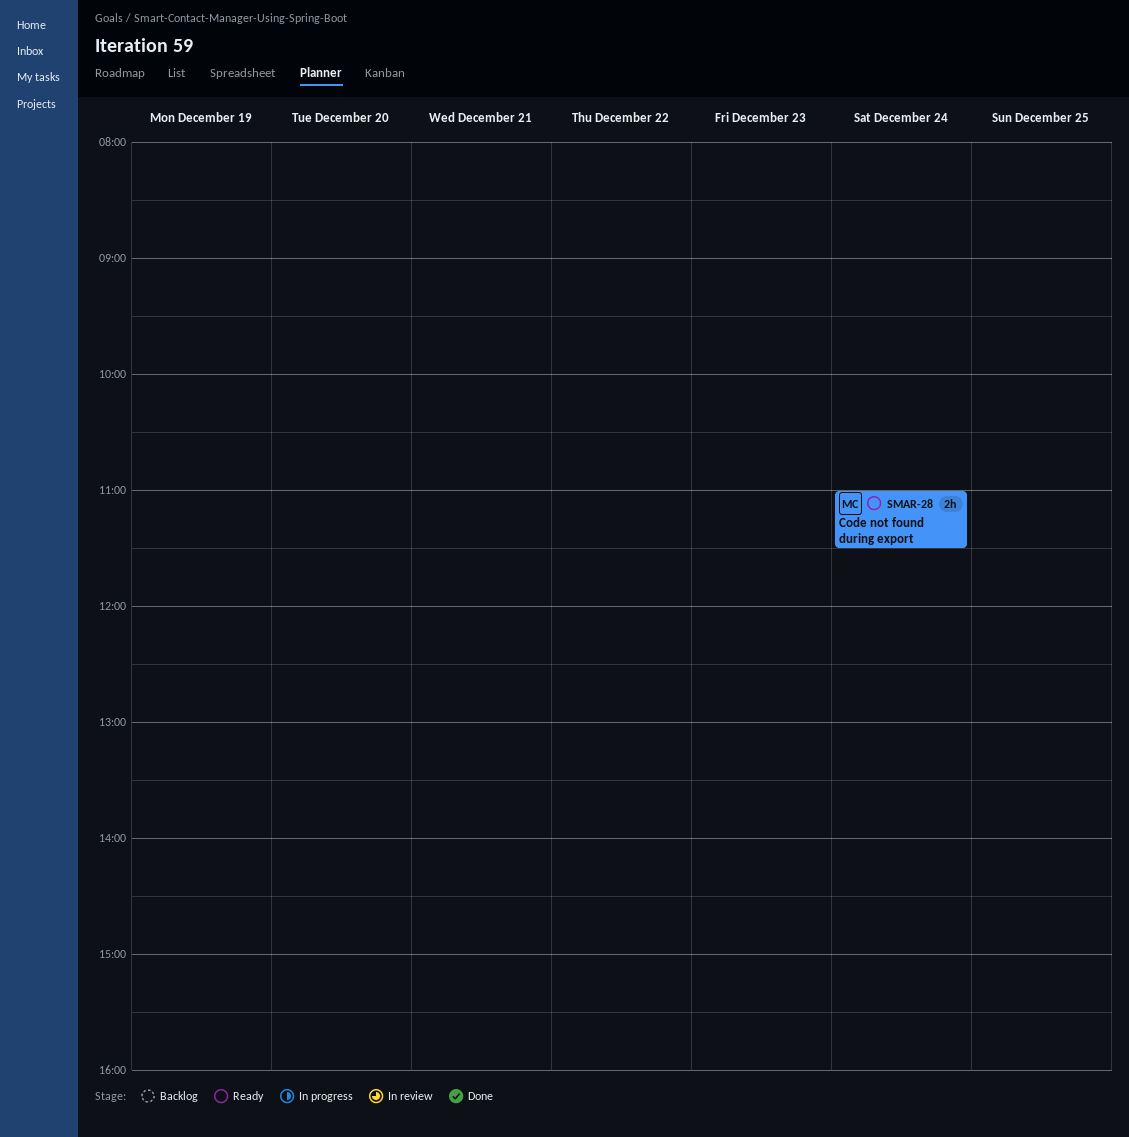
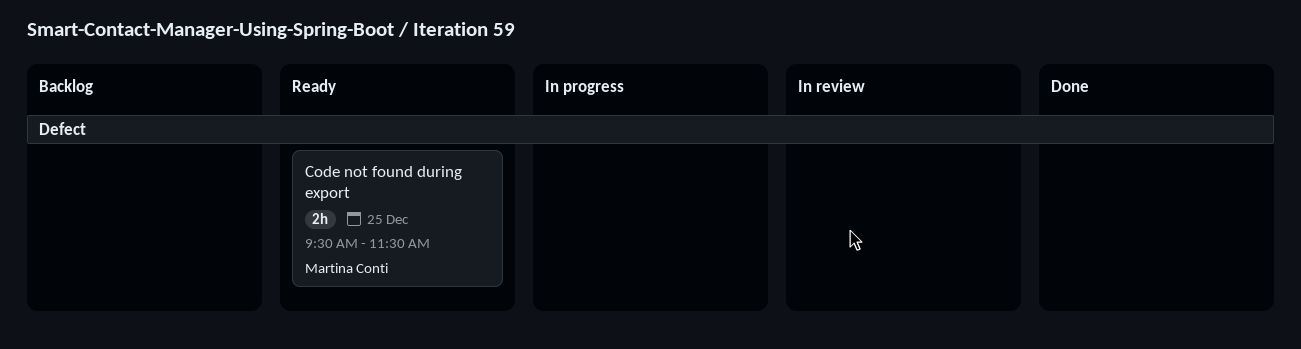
Code not found during export, day: Dec 24 -> Dec 25
Code not found during export, begins: 11:00 -> 09:30

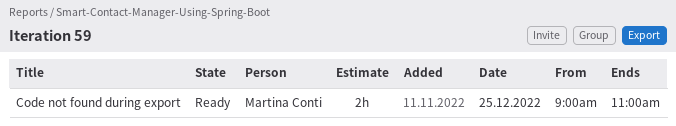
Code not found during export, begins: 09:30 -> 09:00
Code not found during export, ends: 11:30 -> 11:00

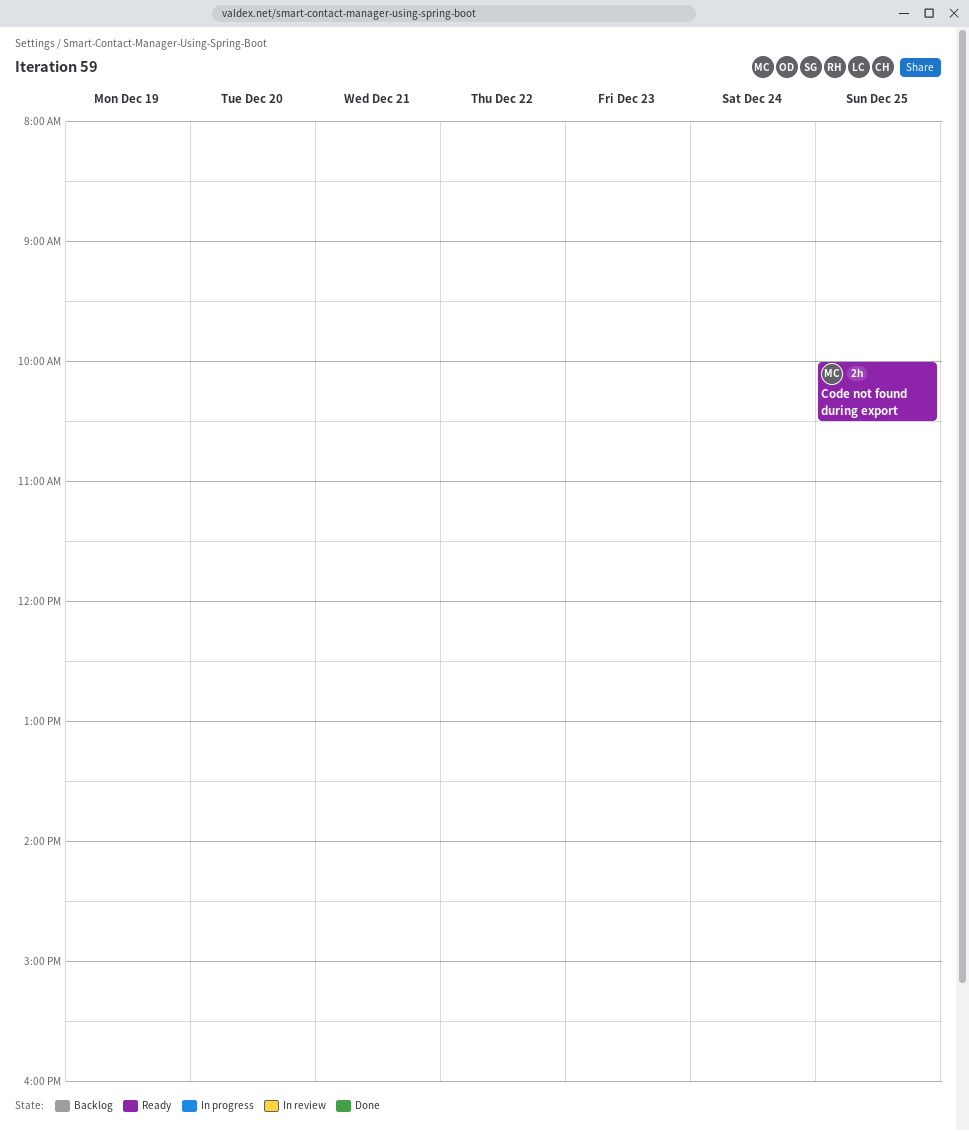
Code not found during export, begins: 09:00 -> 10:00
Code not found during export, ends: 11:00 -> 10:30

